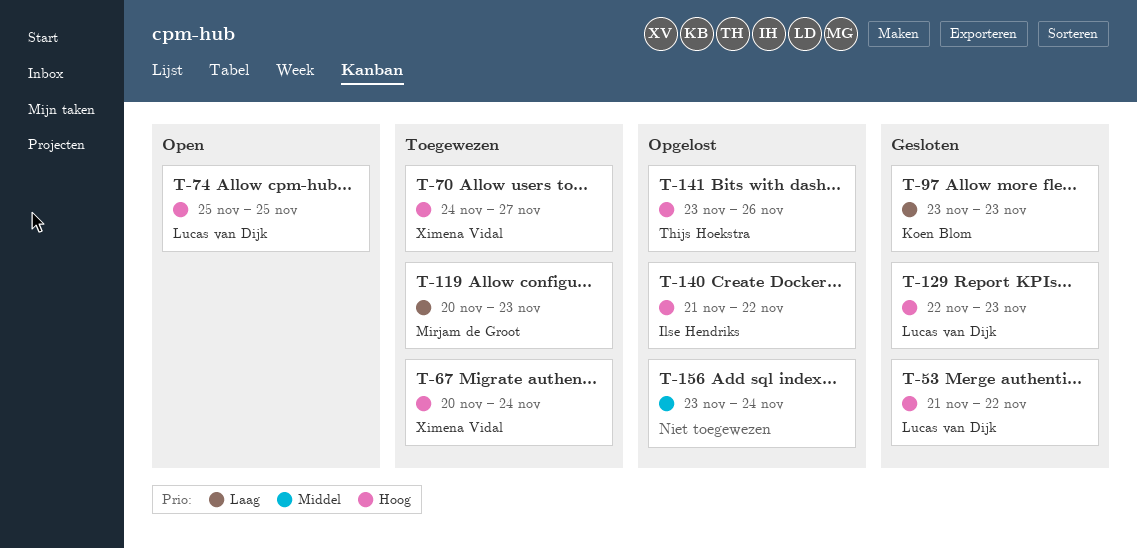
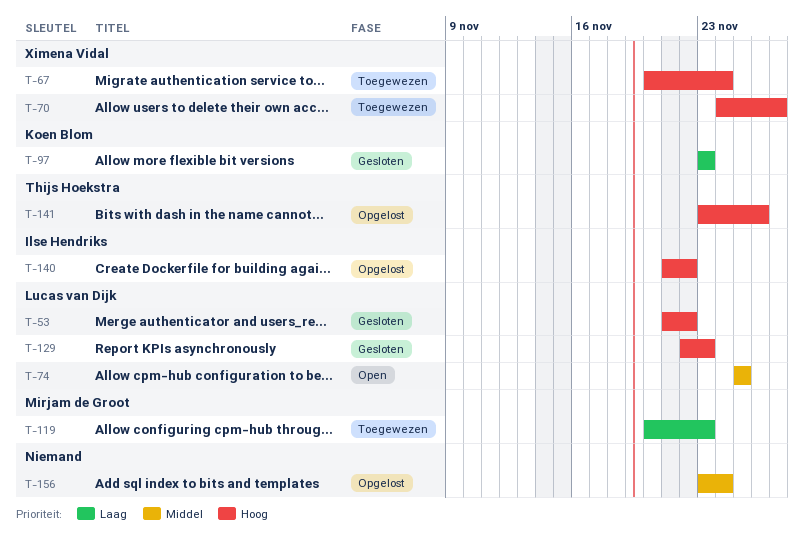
T-74, priority: Hoog -> Middel

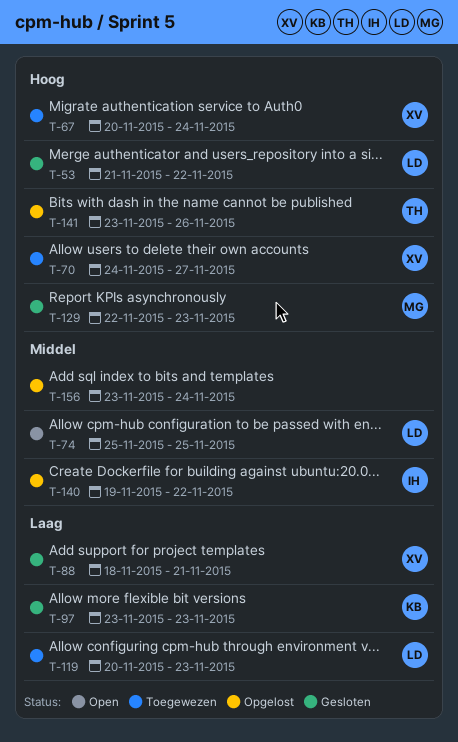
T-88: none -> present
T-119, owner: Mirjam de Groot -> Lucas van Dijk
T-129, owner: Lucas van Dijk -> Mirjam de Groot
T-140, priority: Hoog -> Middel
T-140, start: Nov 21 -> Nov 19

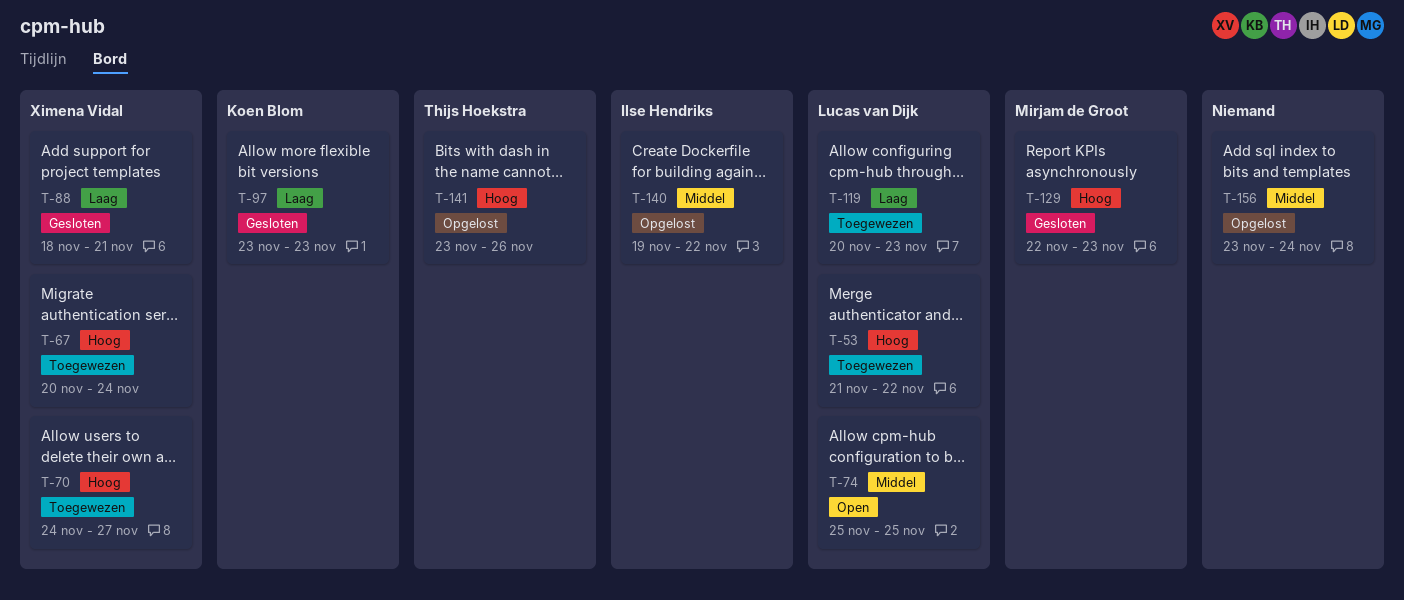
T-53, status: Gesloten -> Toegewezen

